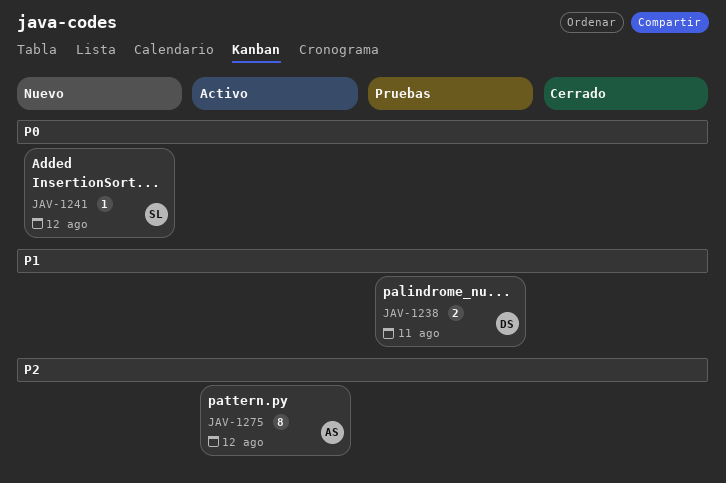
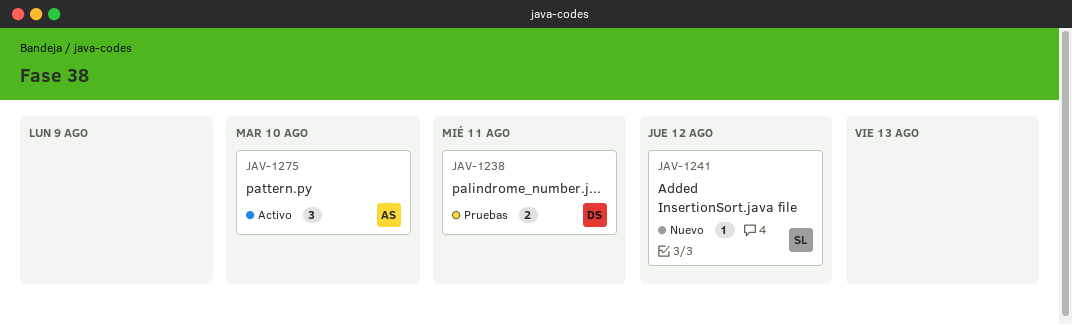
JAV-1275, estimate: 8 -> 3
JAV-1275, due: Aug 12 -> Aug 10

